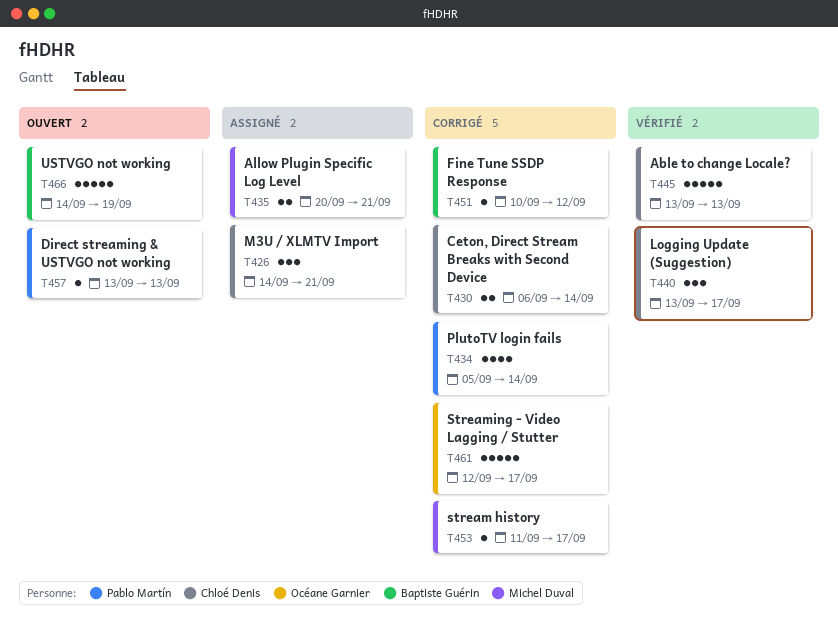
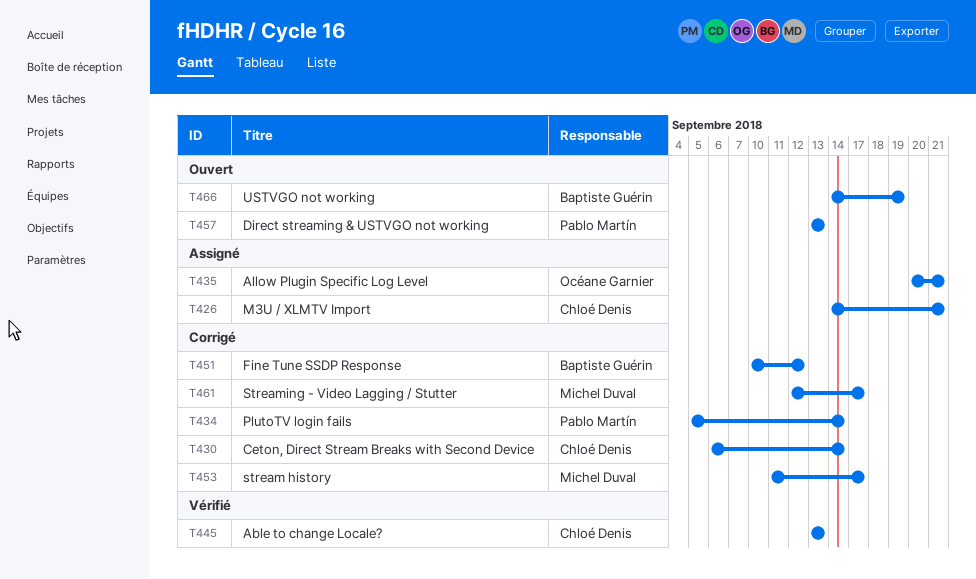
T435, owner: Michel Duval -> Océane Garnier
T440: present -> none
T461, owner: Océane Garnier -> Michel Duval

